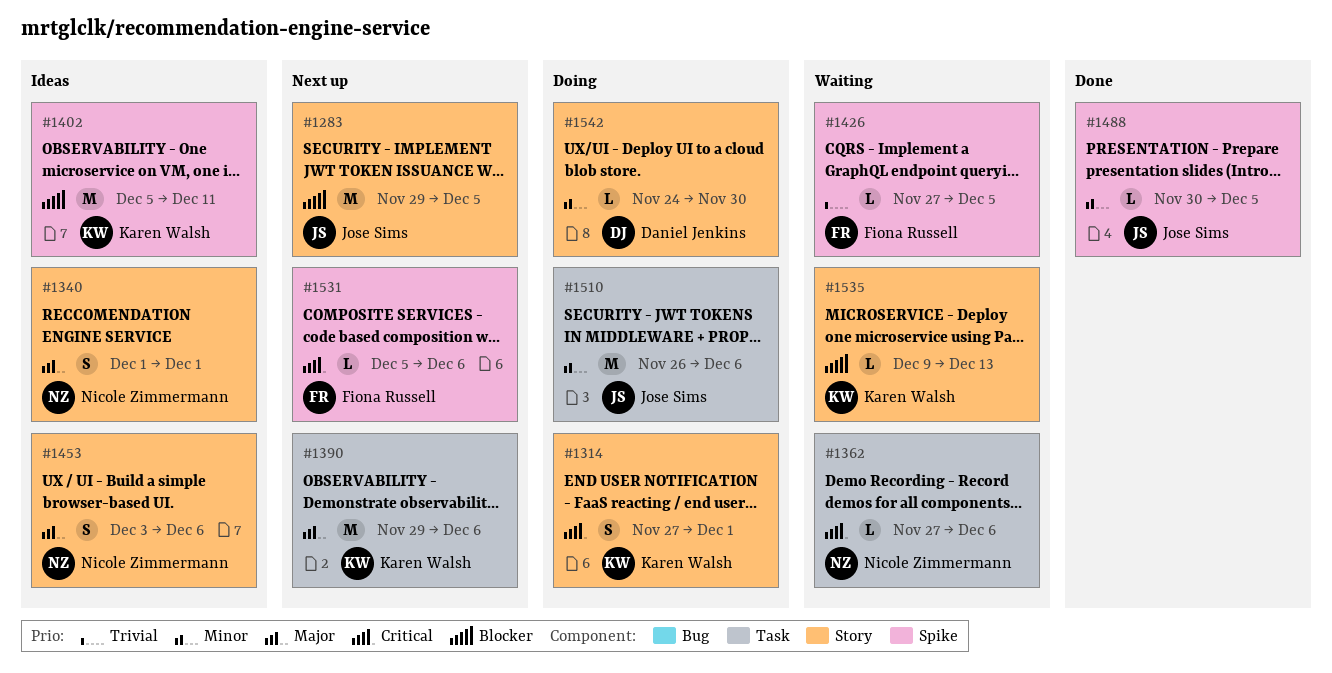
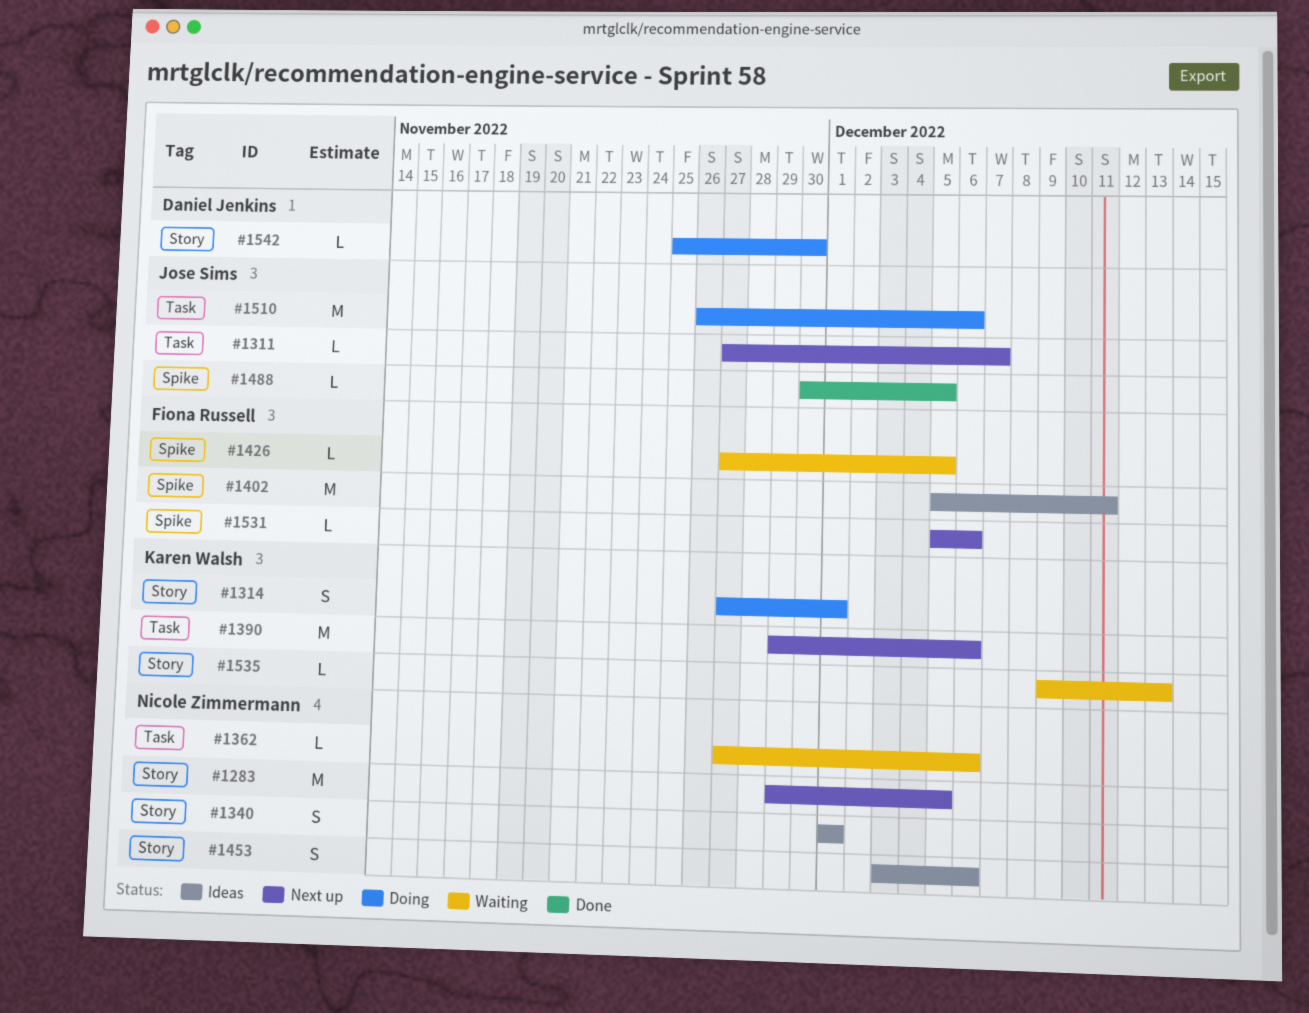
#1283, owner: Jose Sims -> Nicole Zimmermann
#1311: none -> present
#1402, owner: Karen Walsh -> Fiona Russell
#1542, start: Nov 24 -> Nov 25

